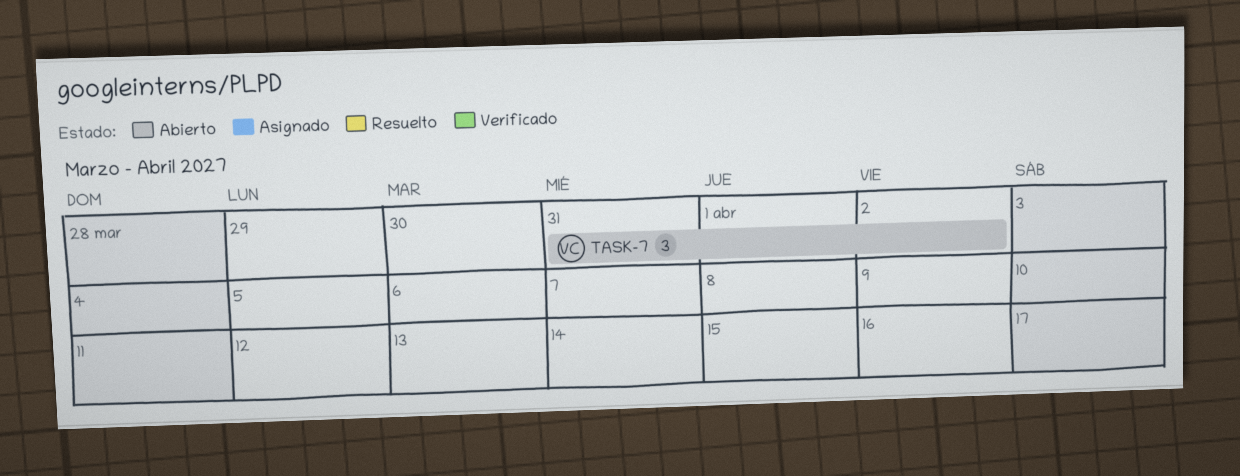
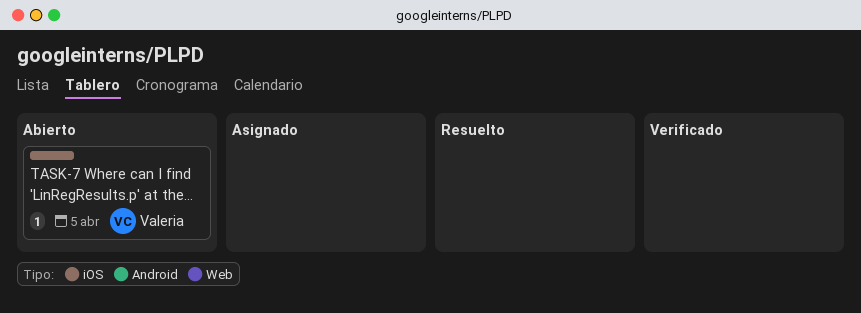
TASK-7, estimate: 3 -> 1
TASK-7, due: Apr 2 -> Apr 5

